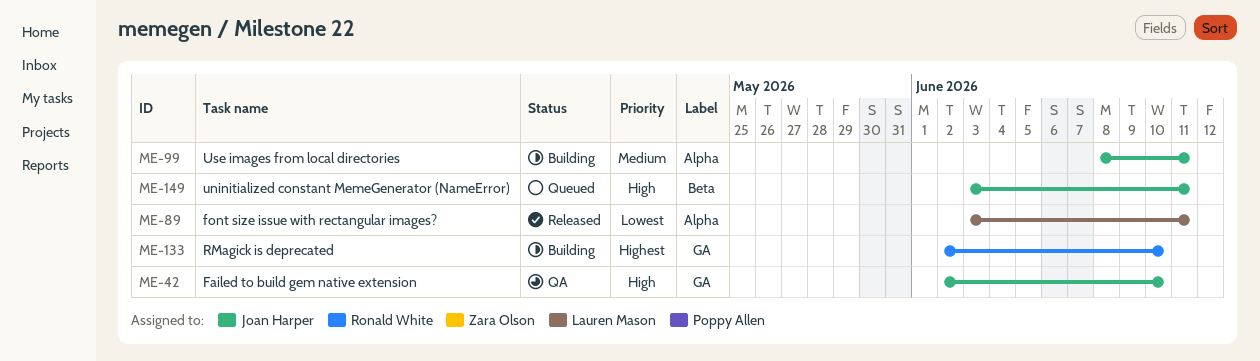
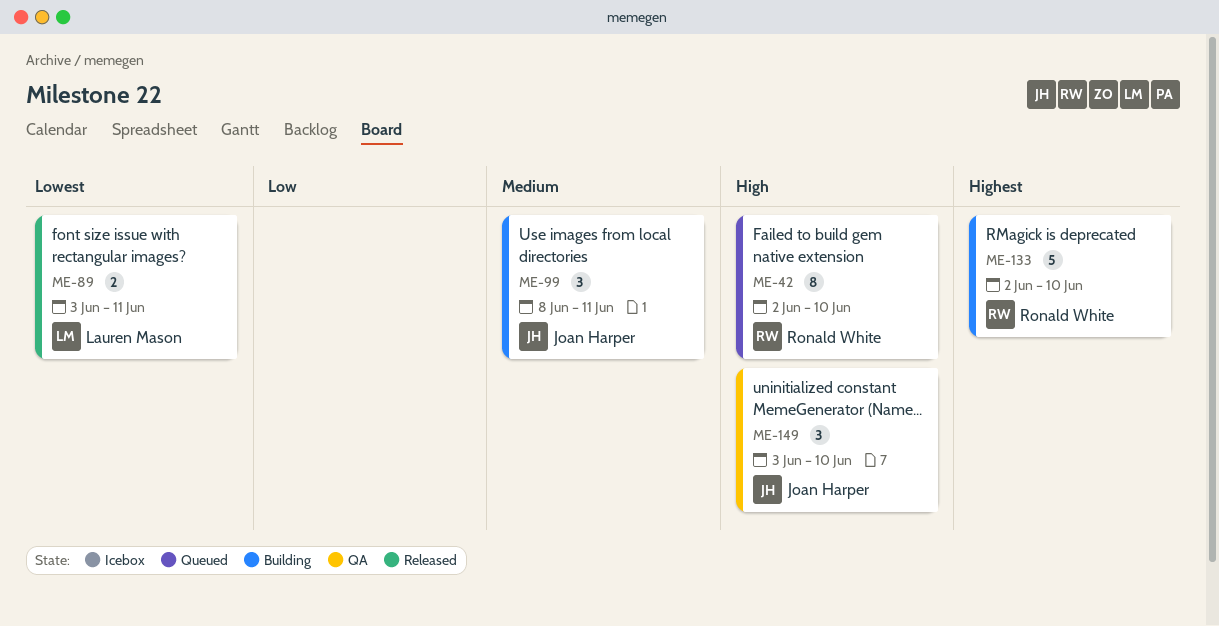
ME-42, status: QA -> Queued
ME-42, owner: Joan Harper -> Ronald White
ME-149, status: Queued -> QA
ME-149, due: Jun 11 -> Jun 10

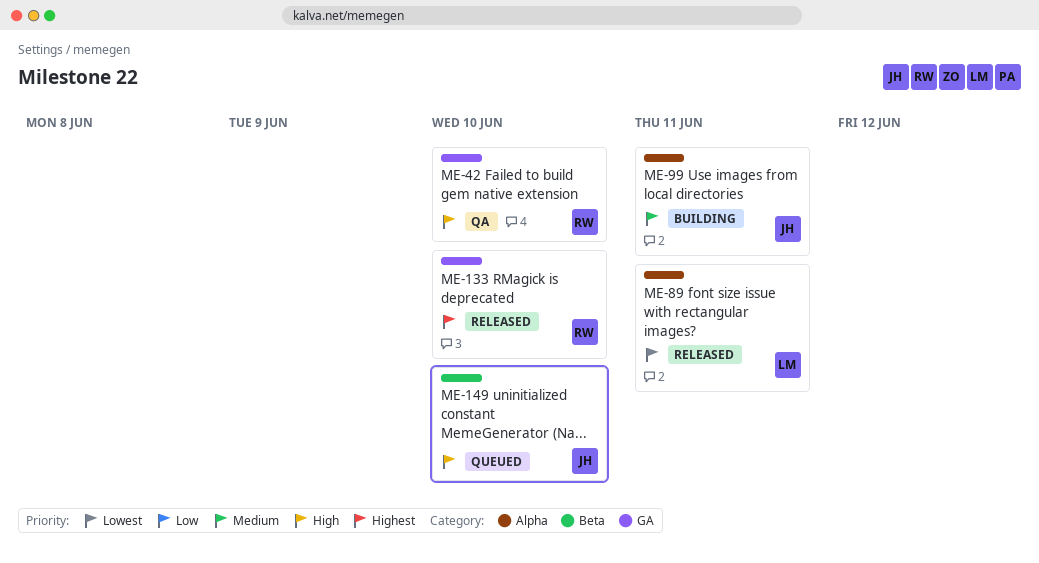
ME-42, status: Queued -> QA
ME-133, status: Building -> Released
ME-149, status: QA -> Queued

